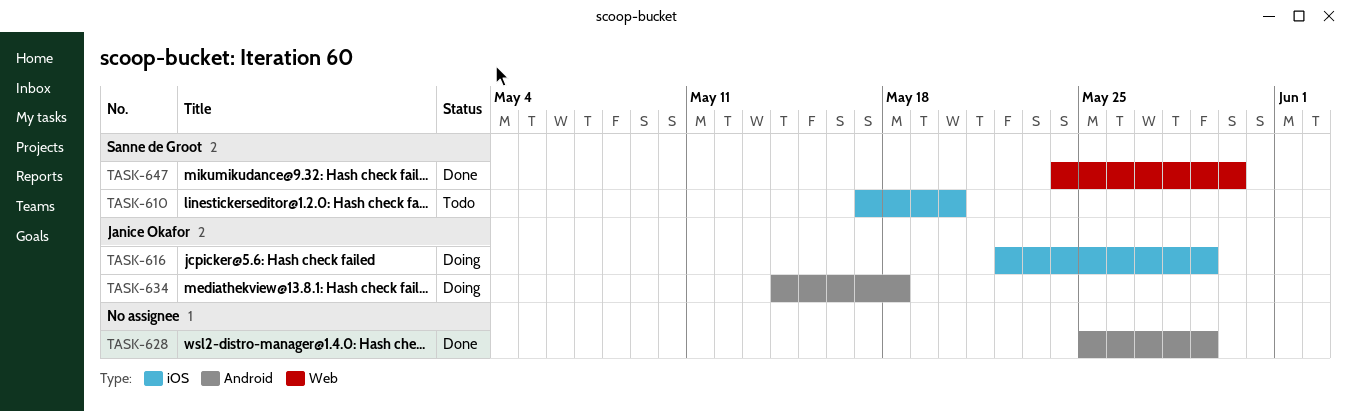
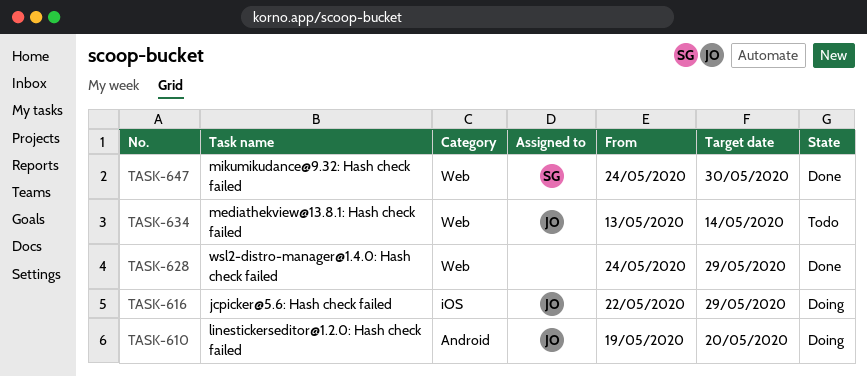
TASK-610, status: Todo -> Doing
TASK-610, owner: Sanne de Groot -> Janice Okafor
TASK-610, label: iOS -> Android
TASK-610, start: May 17 -> May 19
TASK-628, label: Android -> Web
TASK-628, start: May 25 -> May 24
TASK-634, status: Doing -> Todo
TASK-634, label: Android -> Web
TASK-634, start: May 14 -> May 13
TASK-634, due: May 18 -> May 14

